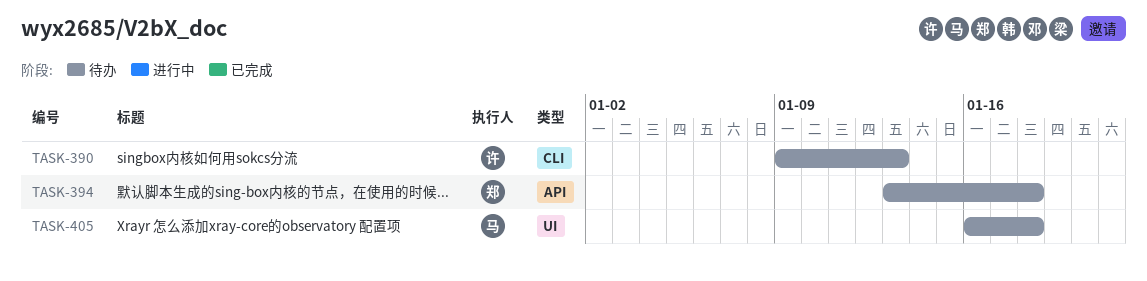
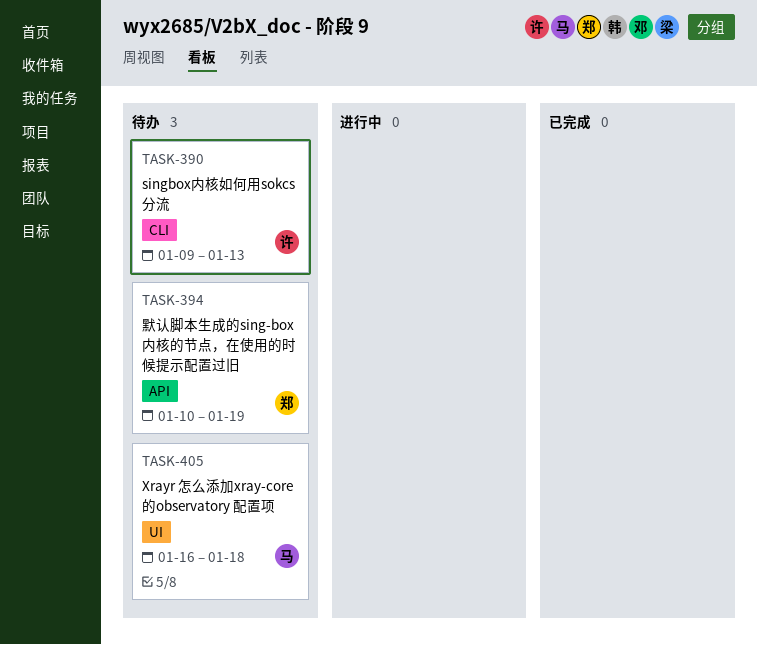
TASK-394, start: Jan 13 -> Jan 10
TASK-394, due: Jan 18 -> Jan 19

